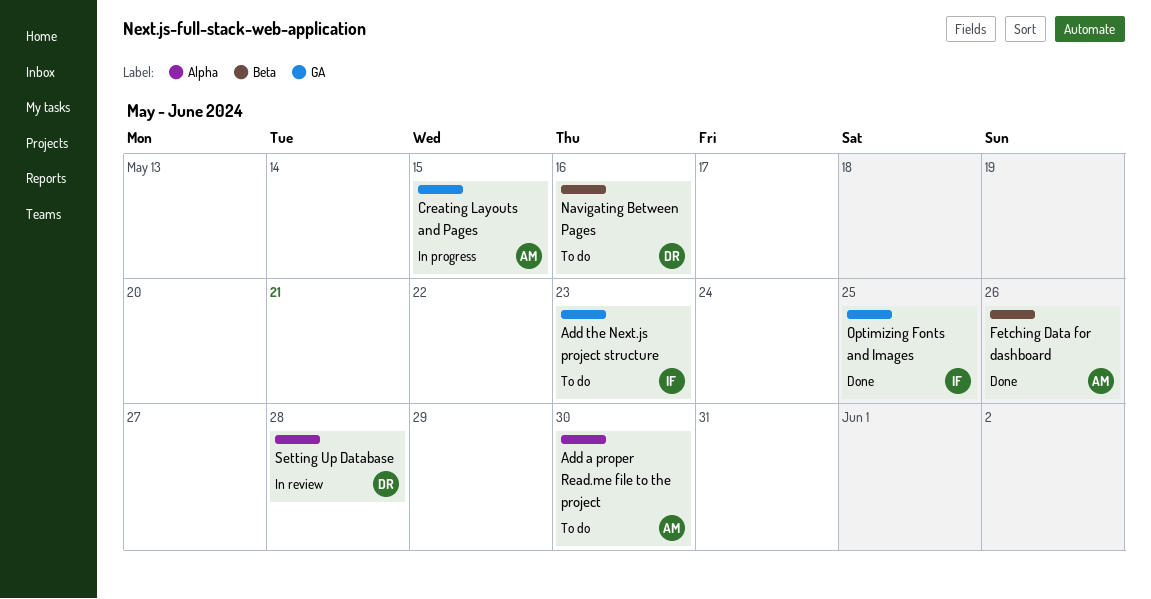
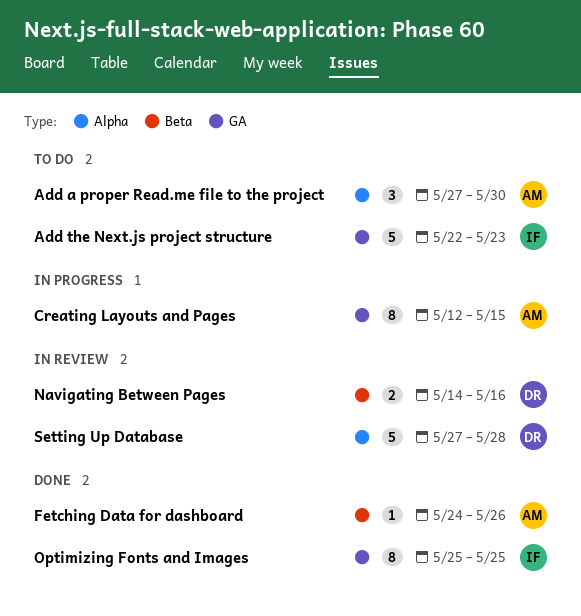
Navigating Between Pages, status: To do -> In review

